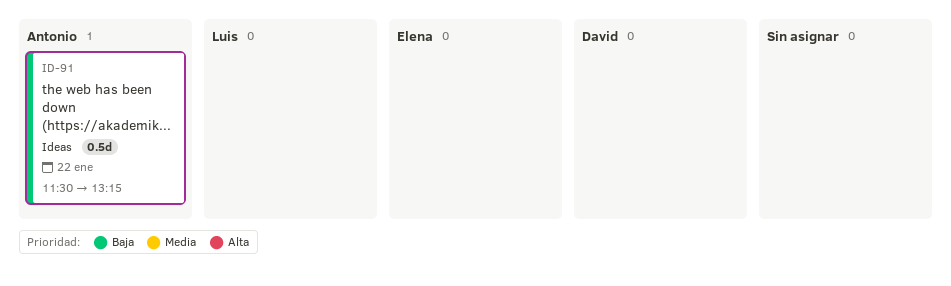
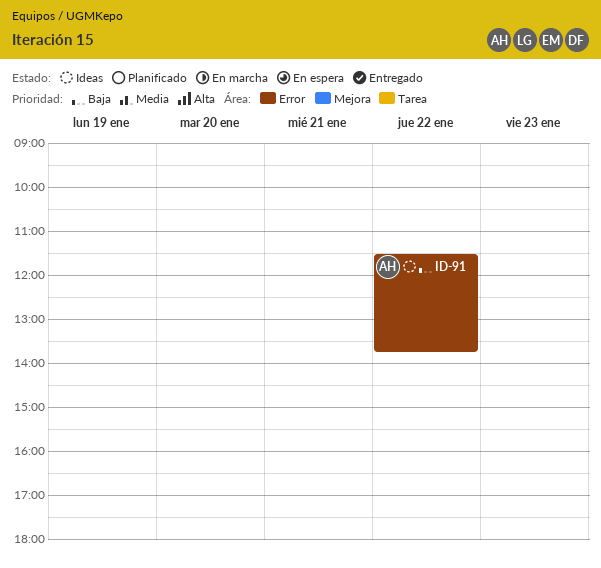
ID-91, ends: 13:15 -> 13:45

